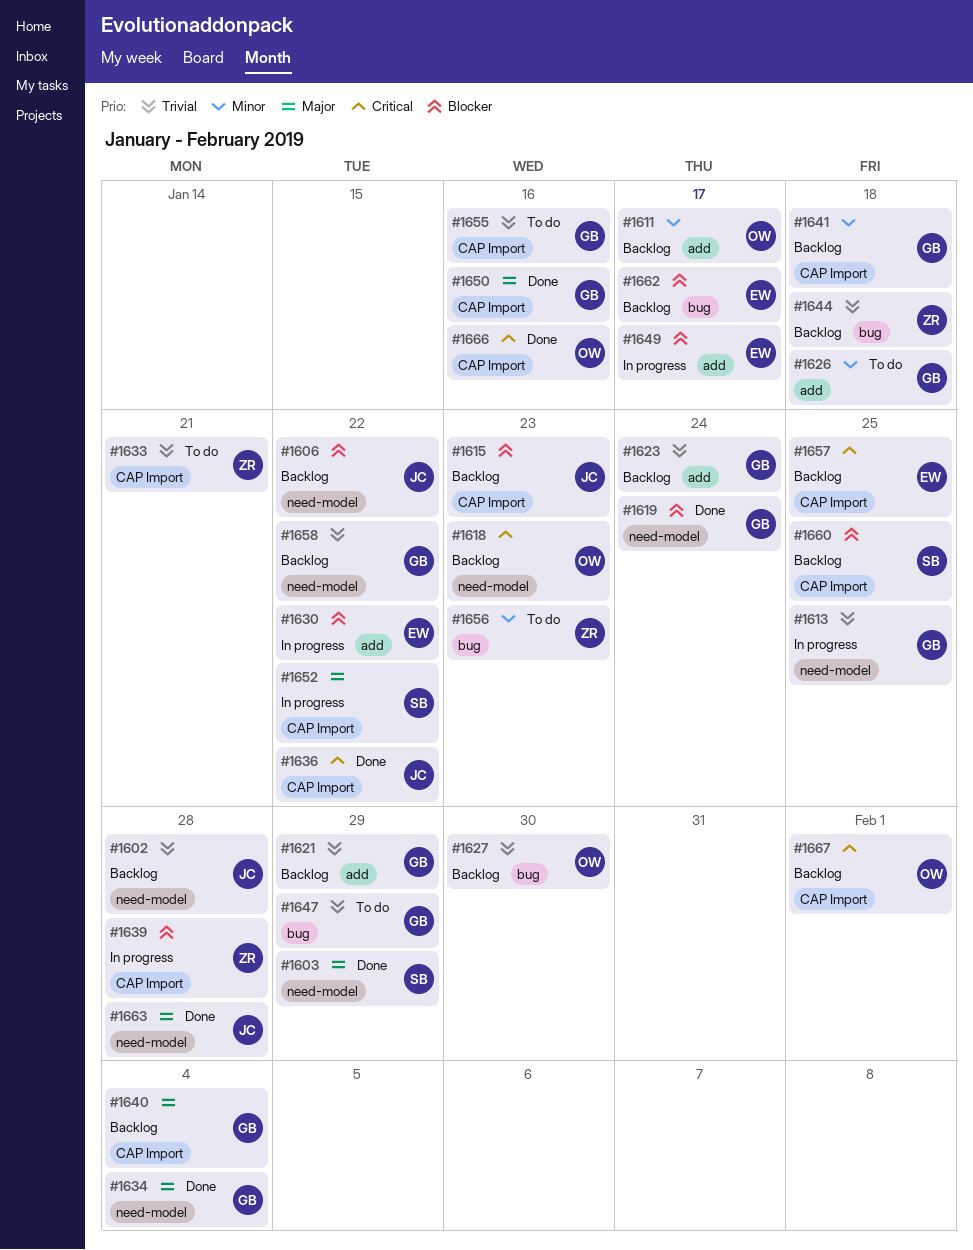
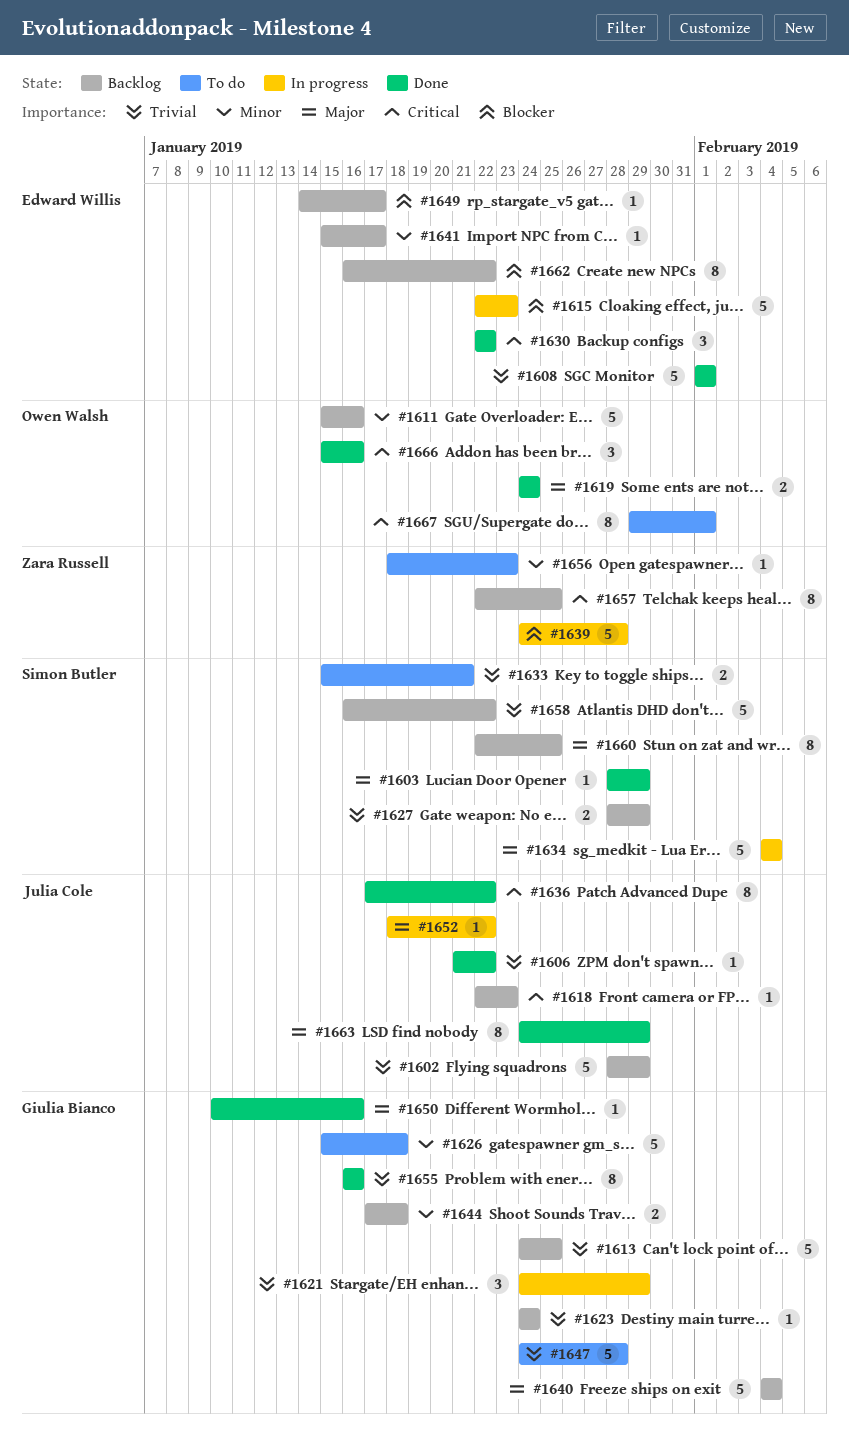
#1602, due: Jan 28 -> Jan 29
#1606, status: Backlog -> Done
#1606, priority: Blocker -> Trivial
#1608: none -> present
#1611, due: Jan 17 -> Jan 16
#1613, status: In progress -> Backlog
#1615, status: Backlog -> In progress
#1615, owner: Julia Cole -> Edward Willis
#1618, owner: Owen Walsh -> Julia Cole
#1619, owner: Giulia Bianco -> Owen Walsh
#1619, priority: Blocker -> Major
#1621, status: Backlog -> In progress
#1627, owner: Owen Walsh -> Simon Butler
#1627, due: Jan 30 -> Jan 29
#1630, status: In progress -> Done
#1630, priority: Blocker -> Critical
#1633, owner: Zara Russell -> Simon Butler
#1634, status: Done -> In progress
#1634, owner: Giulia Bianco -> Simon Butler
#1641, owner: Giulia Bianco -> Edward Willis
#1641, due: Jan 18 -> Jan 17
#1644, owner: Zara Russell -> Giulia Bianco
#1644, priority: Trivial -> Minor
#1647, due: Jan 29 -> Jan 28
#1649, status: In progress -> Backlog
#1652, owner: Simon Butler -> Julia Cole
#1655, status: To do -> Done
#1657, owner: Edward Willis -> Zara Russell
#1658, owner: Giulia Bianco -> Simon Butler
#1660, priority: Blocker -> Major
#1662, due: Jan 17 -> Jan 22
#1663, due: Jan 28 -> Jan 29
#1667, status: Backlog -> To do

